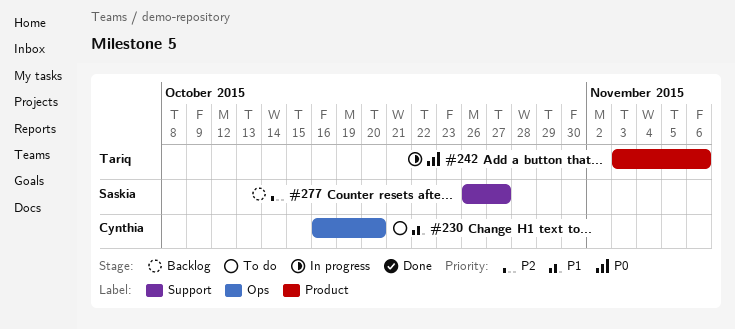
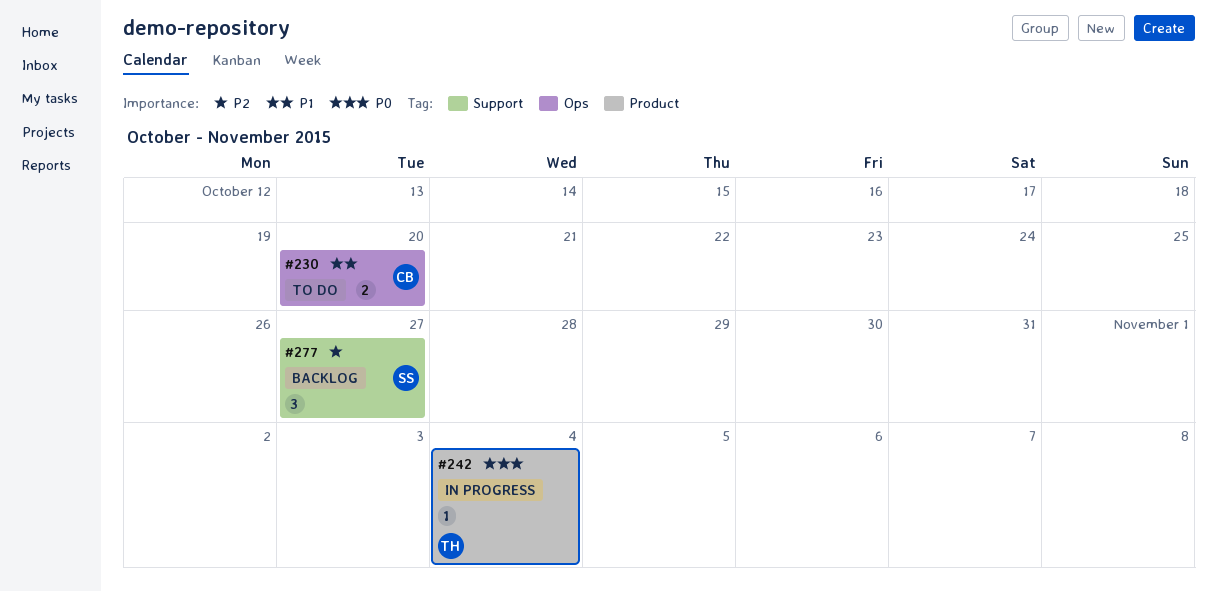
#242, due: Nov 6 -> Nov 4

